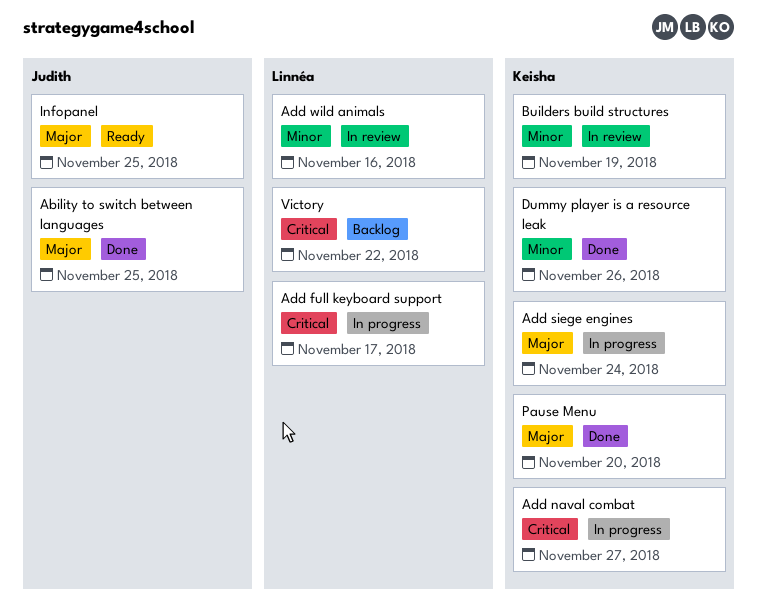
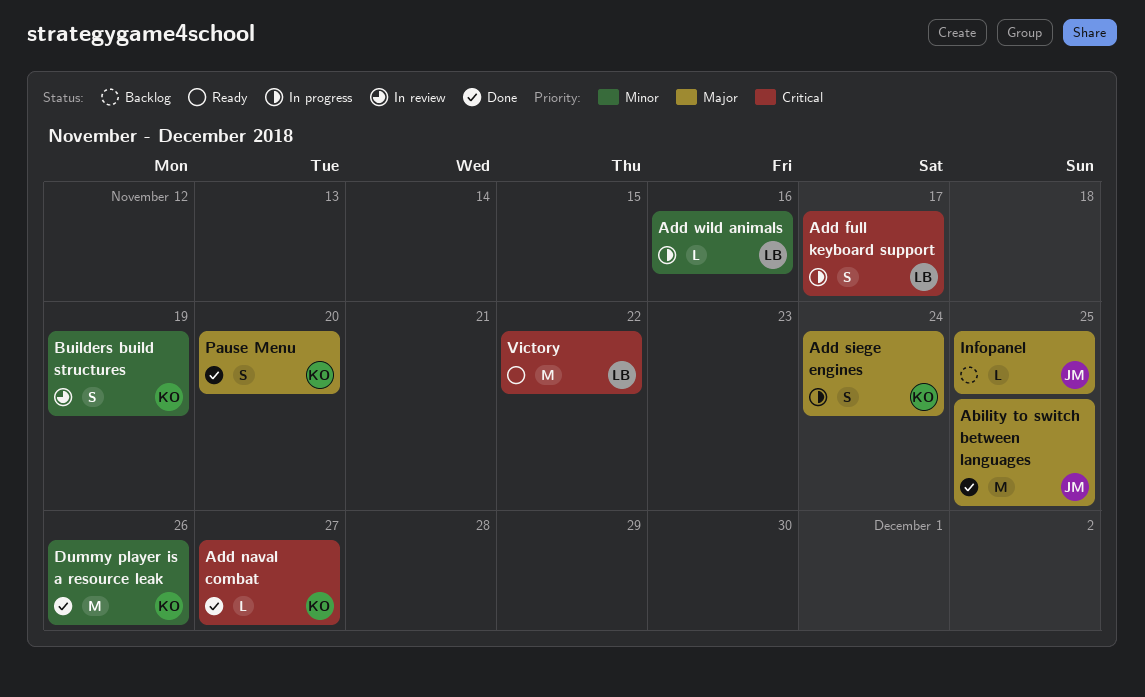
Add naval combat, status: In progress -> Done
Add wild animals, status: In review -> In progress
Infopanel, status: Ready -> Backlog
Victory, status: Backlog -> Ready

